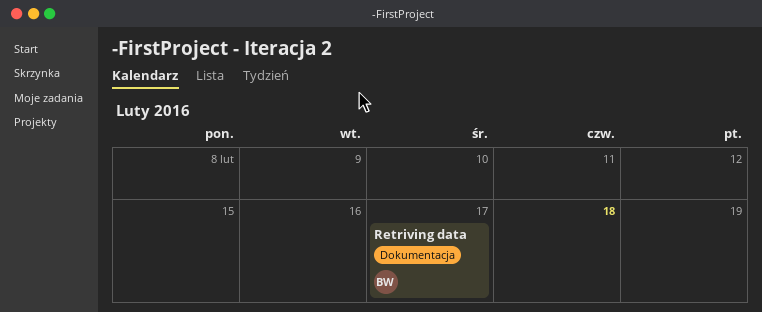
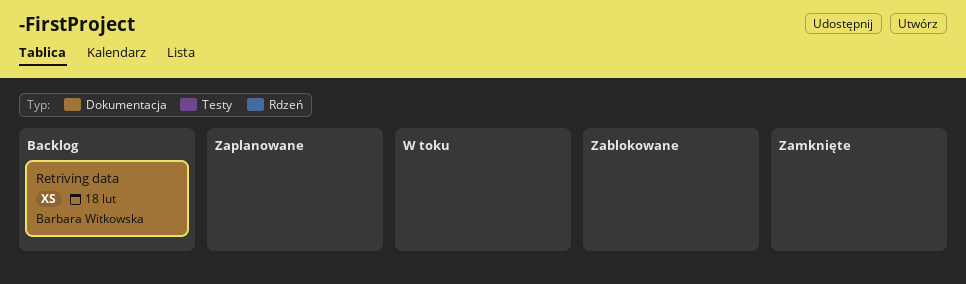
Retriving data, due: Feb 17 -> Feb 18

